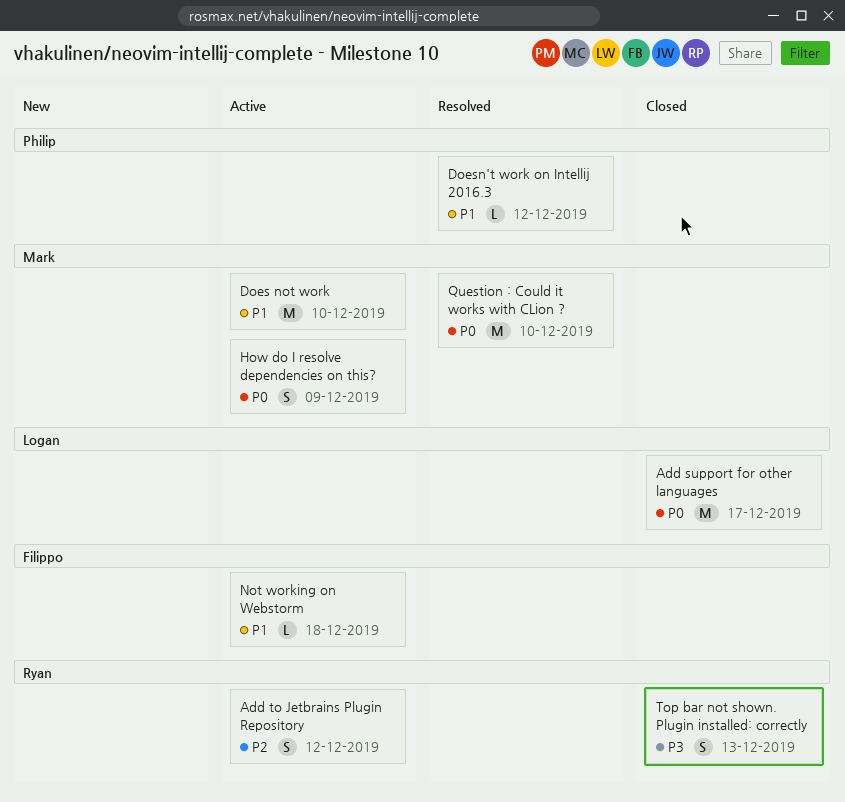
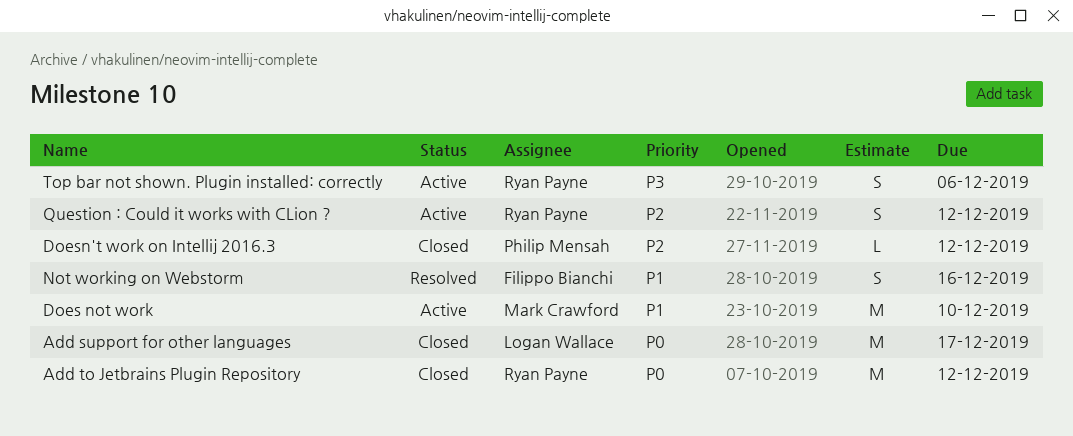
Add to Jetbrains Plugin Repository, status: Active -> Closed
Add to Jetbrains Plugin Repository, priority: P2 -> P0
Add to Jetbrains Plugin Repository, estimate: S -> M
Doesn't work on Intellij 2016.3, status: Resolved -> Closed
Doesn't work on Intellij 2016.3, priority: P1 -> P2
How do I resolve dependencies on this?: present -> none
Not working on Webstorm, status: Active -> Resolved
Not working on Webstorm, estimate: L -> S
Not working on Webstorm, due: Dec 18 -> Dec 16
Question : Could it works with CLion ?, status: Resolved -> Active
Question : Could it works with CLion ?, owner: Mark Crawford -> Ryan Payne
Question : Could it works with CLion ?, priority: P0 -> P2
Question : Could it works with CLion ?, estimate: M -> S
Question : Could it works with CLion ?, due: Dec 10 -> Dec 12
Top bar not shown. Plugin installed: correctly, status: Closed -> Active
Top bar not shown. Plugin installed: correctly, due: Dec 13 -> Dec 6

